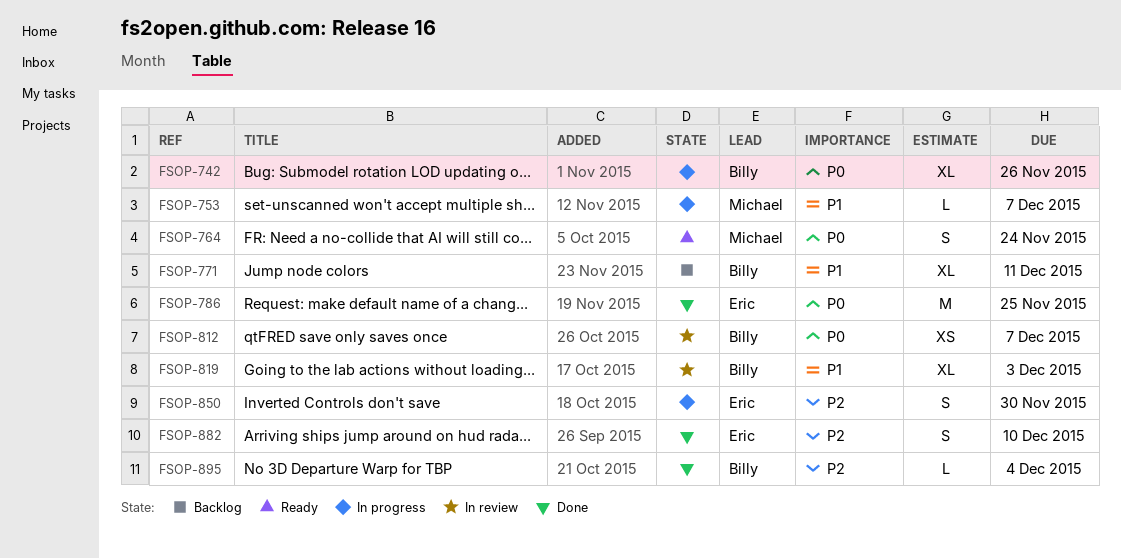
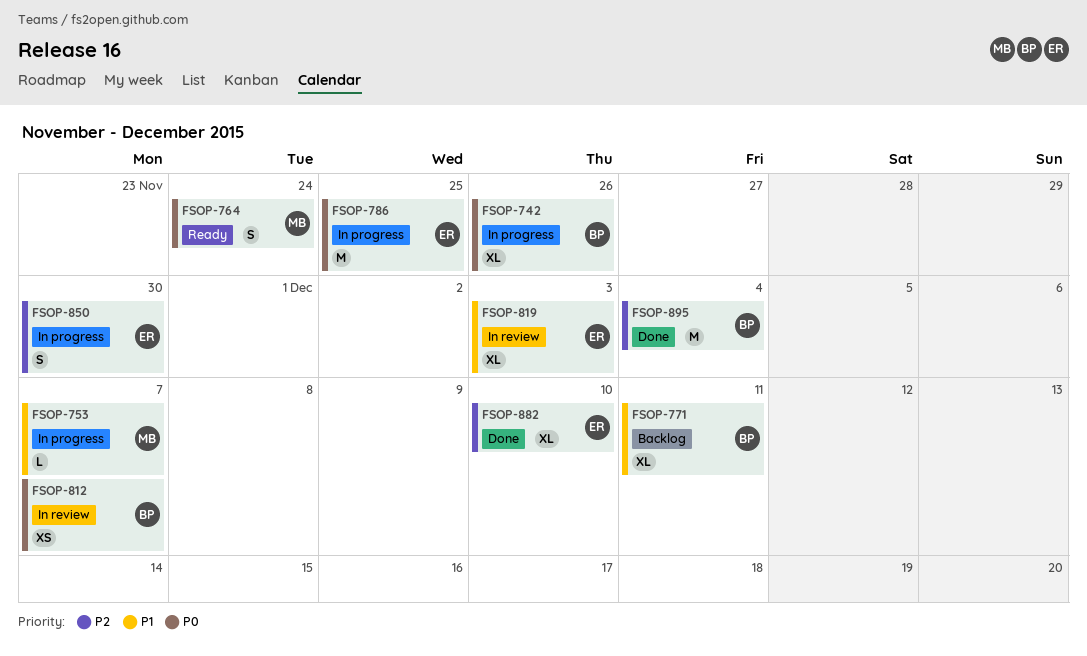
FSOP-786, status: Done -> In progress
FSOP-819, owner: Billy -> Eric
FSOP-882, estimate: S -> XL
FSOP-895, estimate: L -> M

